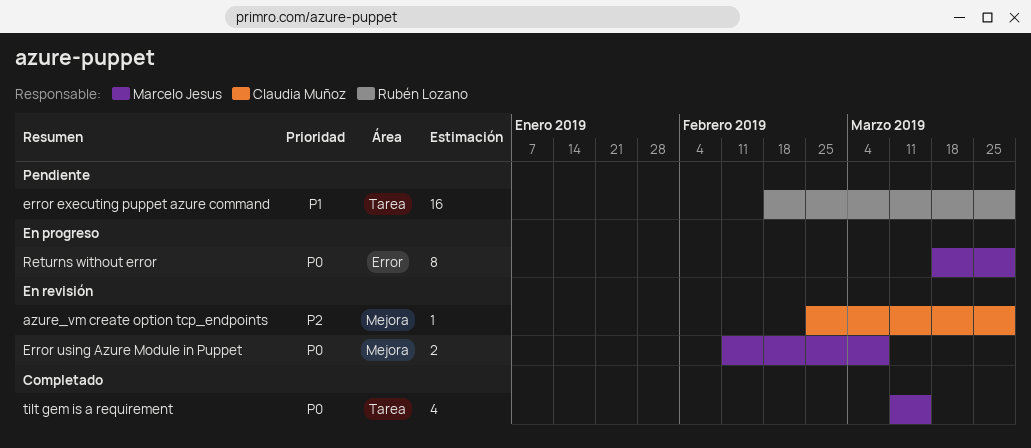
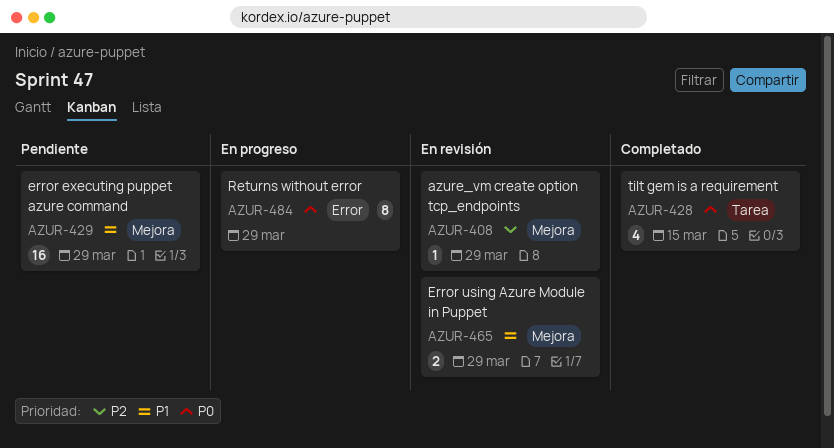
error executing puppet azure command, label: Tarea -> Mejora
Error using Azure Module in Puppet, priority: P0 -> P1
Error using Azure Module in Puppet, due: Mar 8 -> Mar 29

